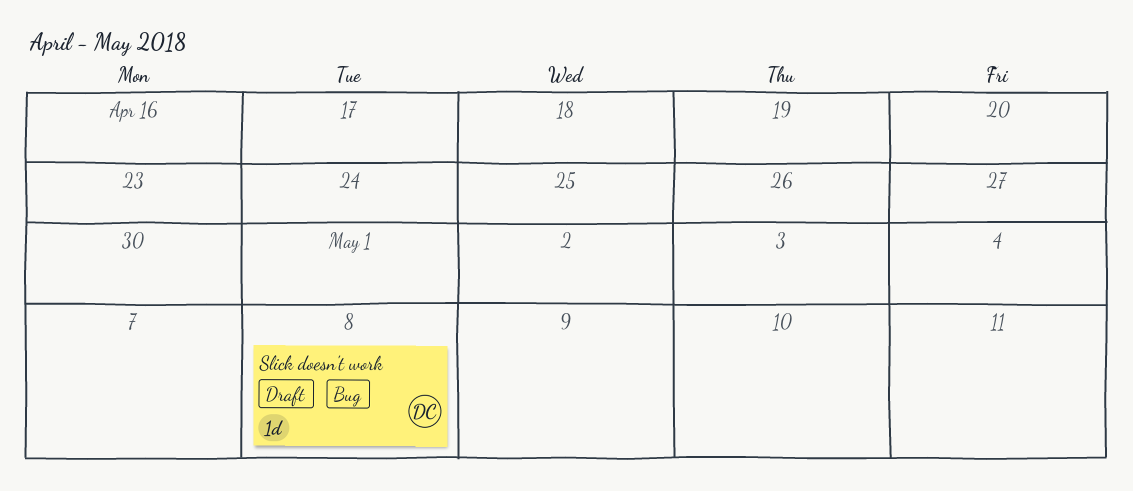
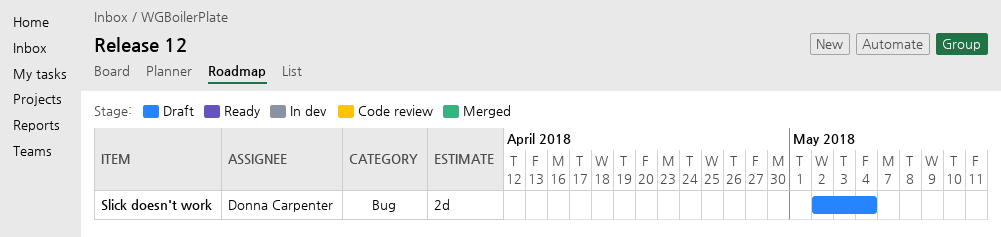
Slick doesn't work, estimate: 1d -> 2d
Slick doesn't work, due: May 8 -> May 4

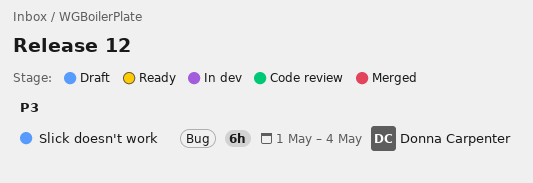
Slick doesn't work, estimate: 2d -> 6h
Slick doesn't work, start: May 2 -> May 1

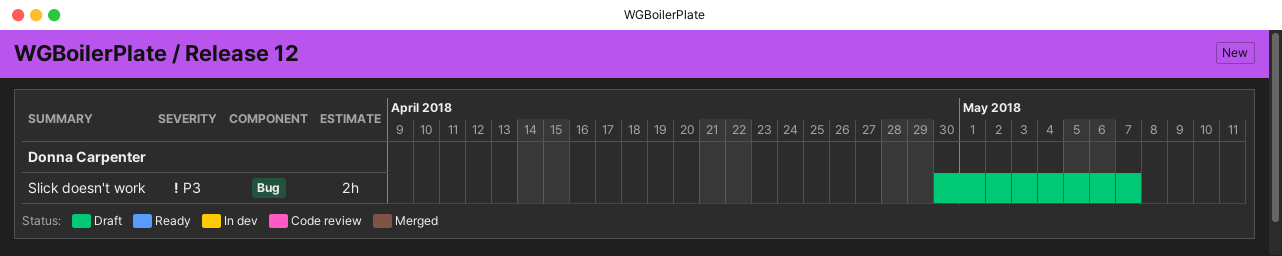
Slick doesn't work, estimate: 6h -> 2h
Slick doesn't work, start: May 1 -> Apr 30
Slick doesn't work, due: May 4 -> May 7

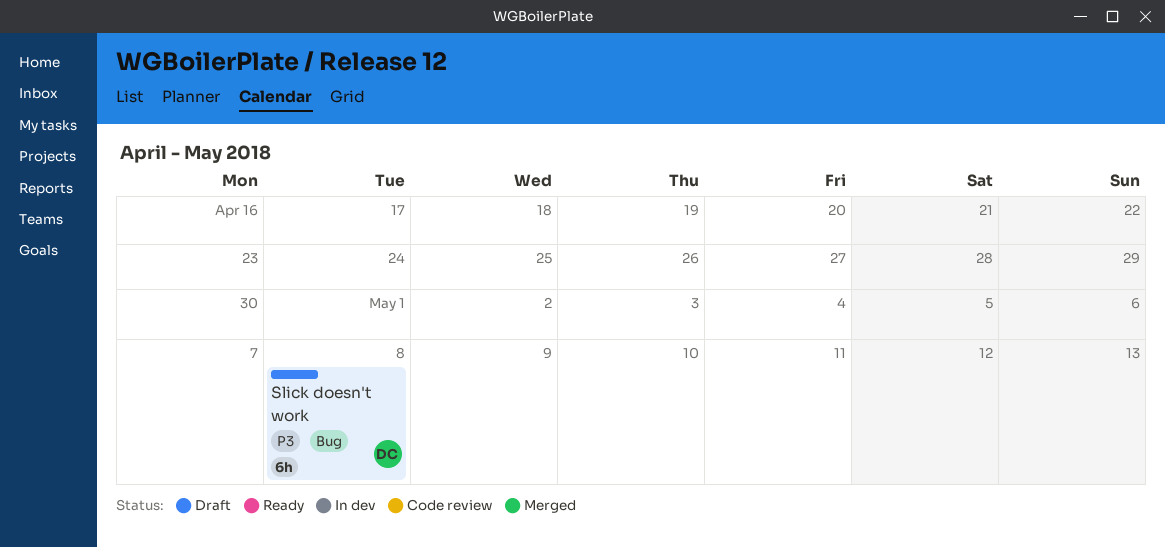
Slick doesn't work, estimate: 2h -> 6h
Slick doesn't work, due: May 7 -> May 8

